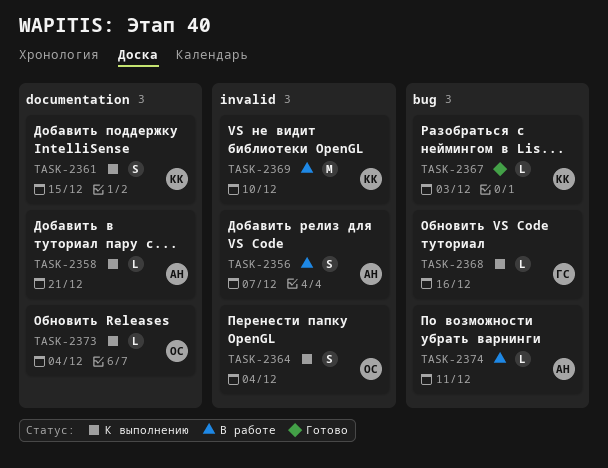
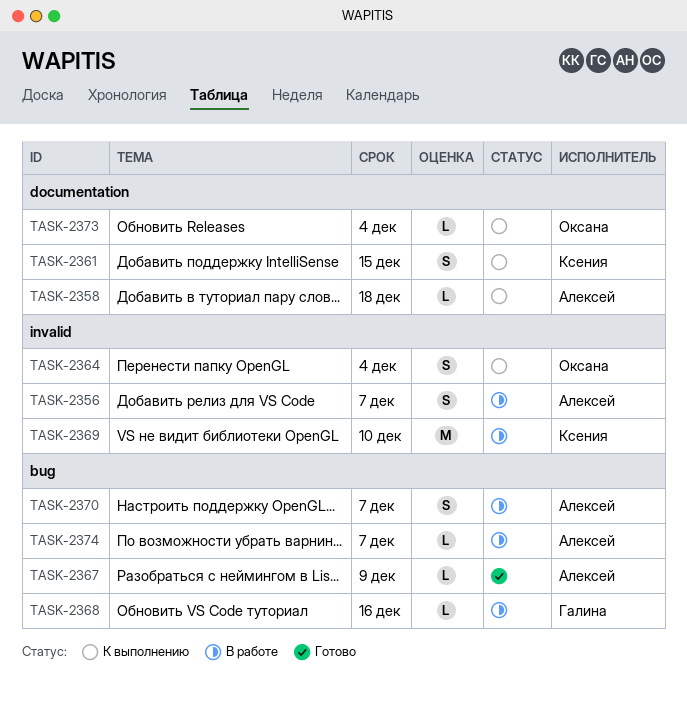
TASK-2358, due: Dec 21 -> Dec 18
TASK-2367, owner: Ксения -> Алексей
TASK-2367, due: Dec 3 -> Dec 9
TASK-2368, status: К выполнению -> В работе
TASK-2370: none -> present
TASK-2374, due: Dec 11 -> Dec 7

